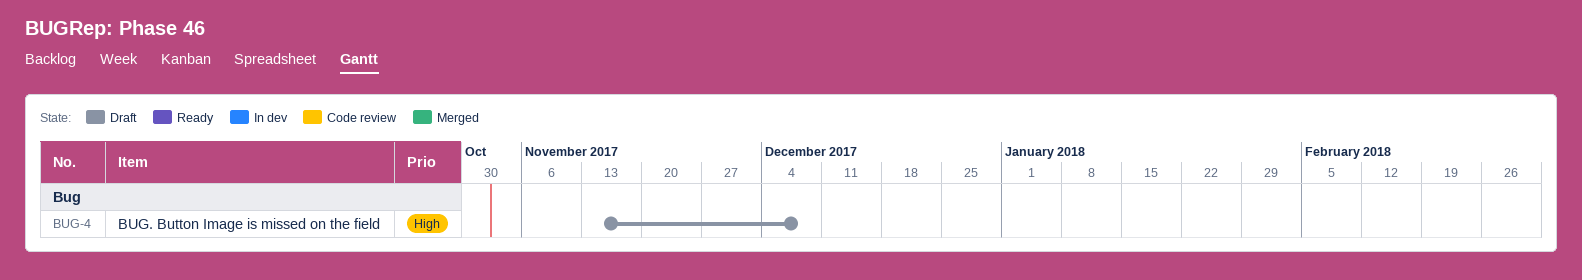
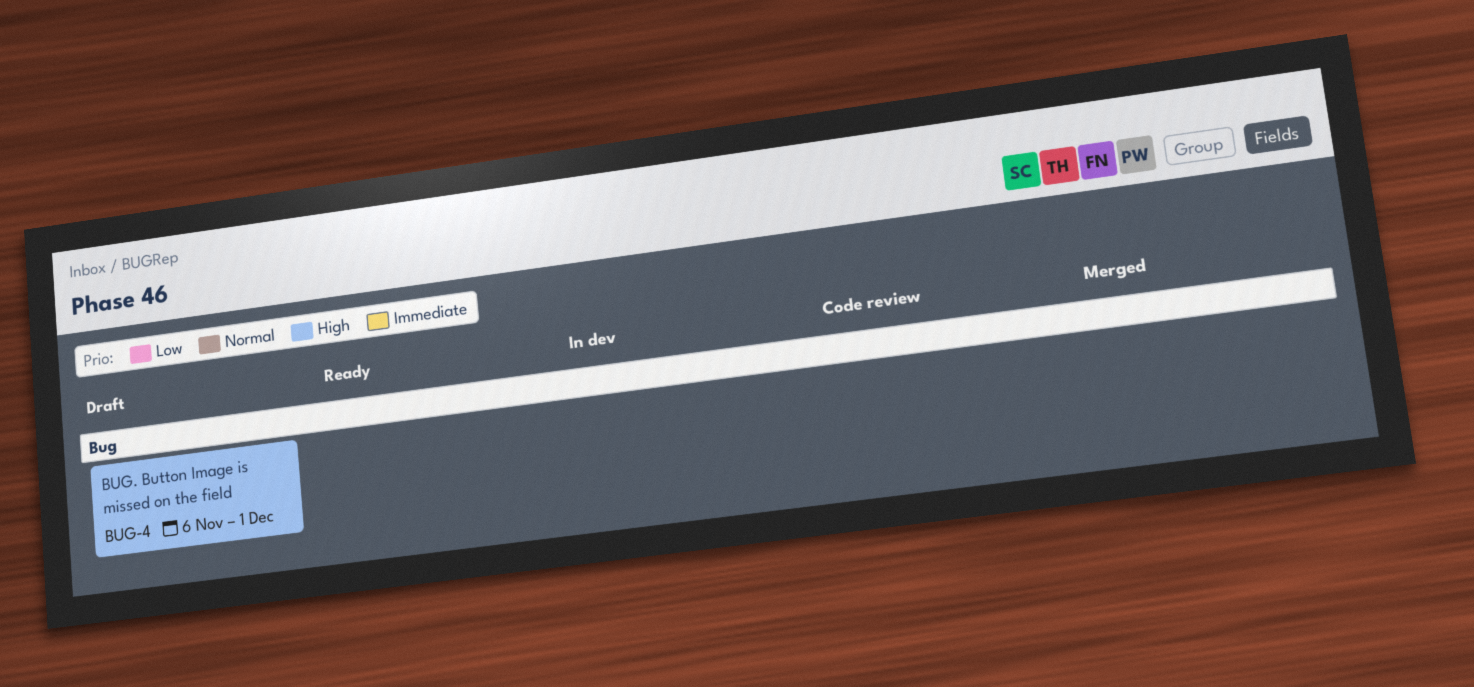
BUG-4, start: Nov 13 -> Nov 6
BUG-4, due: Dec 8 -> Dec 1

